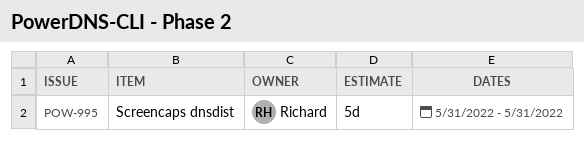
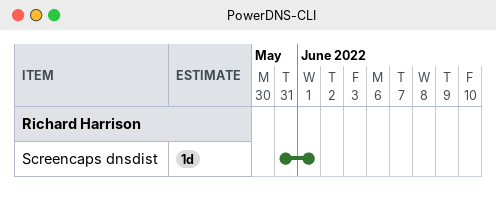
Screencaps dnsdist, estimate: 5d -> 1d
Screencaps dnsdist, due: May 31 -> Jun 1

